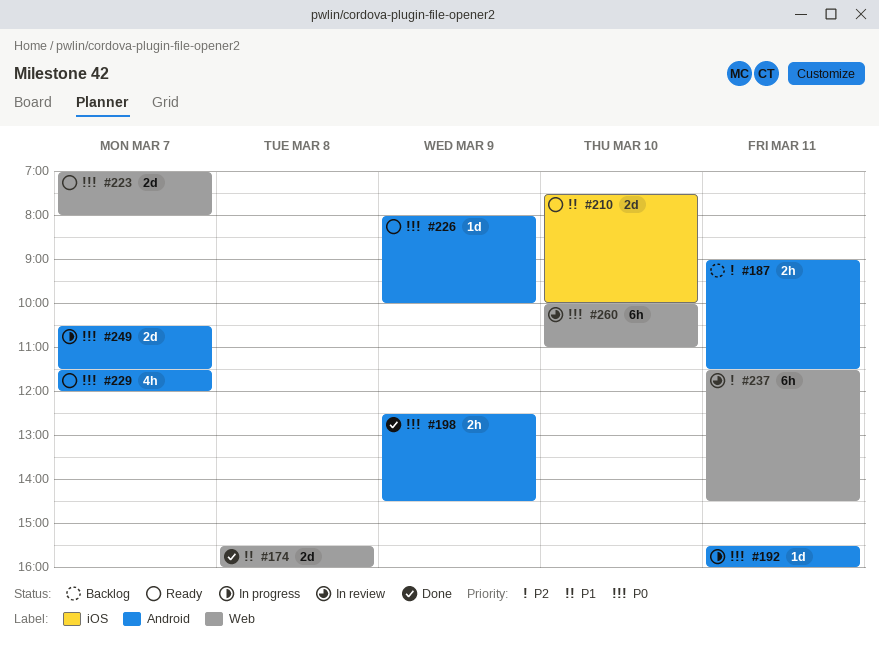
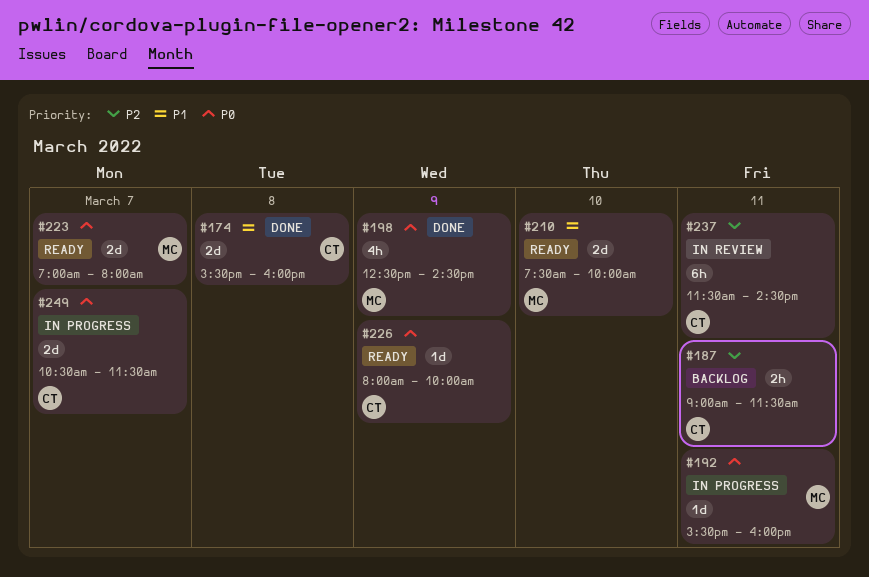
#198, estimate: 2h -> 4h
#229: present -> none
#260: present -> none

